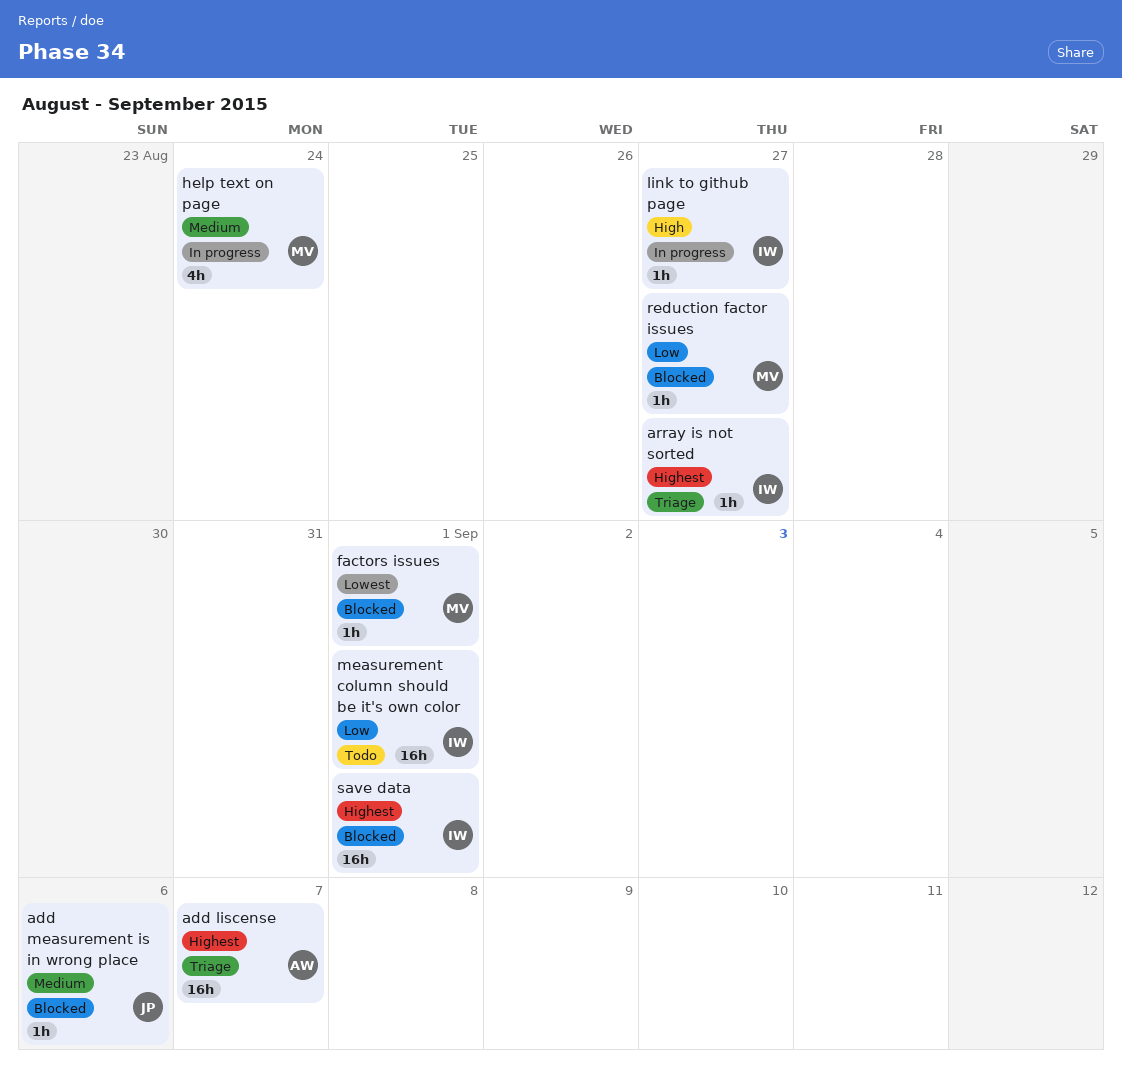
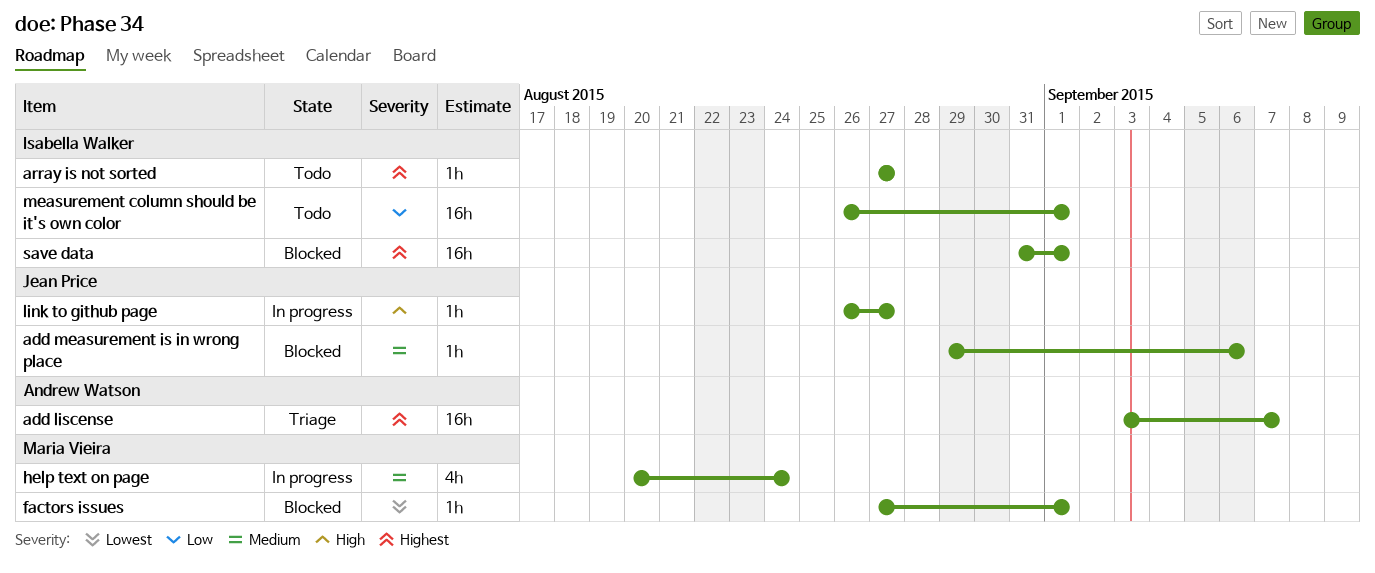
array is not sorted, status: Triage -> Todo
link to github page, owner: Isabella Walker -> Jean Price
reduction factor issues: present -> none

